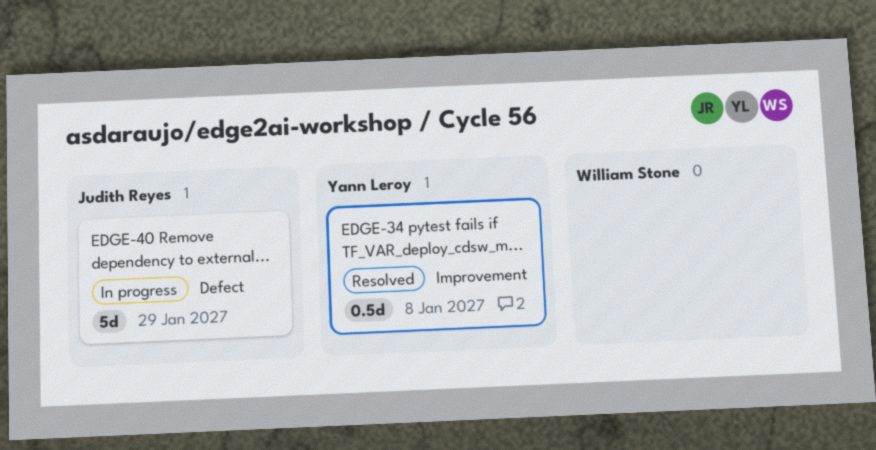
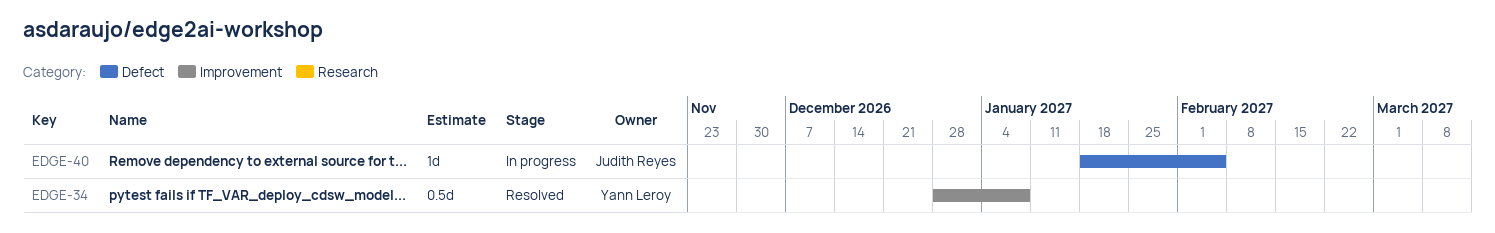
EDGE-40, estimate: 5d -> 1d
EDGE-40, due: Jan 29 -> Feb 5

